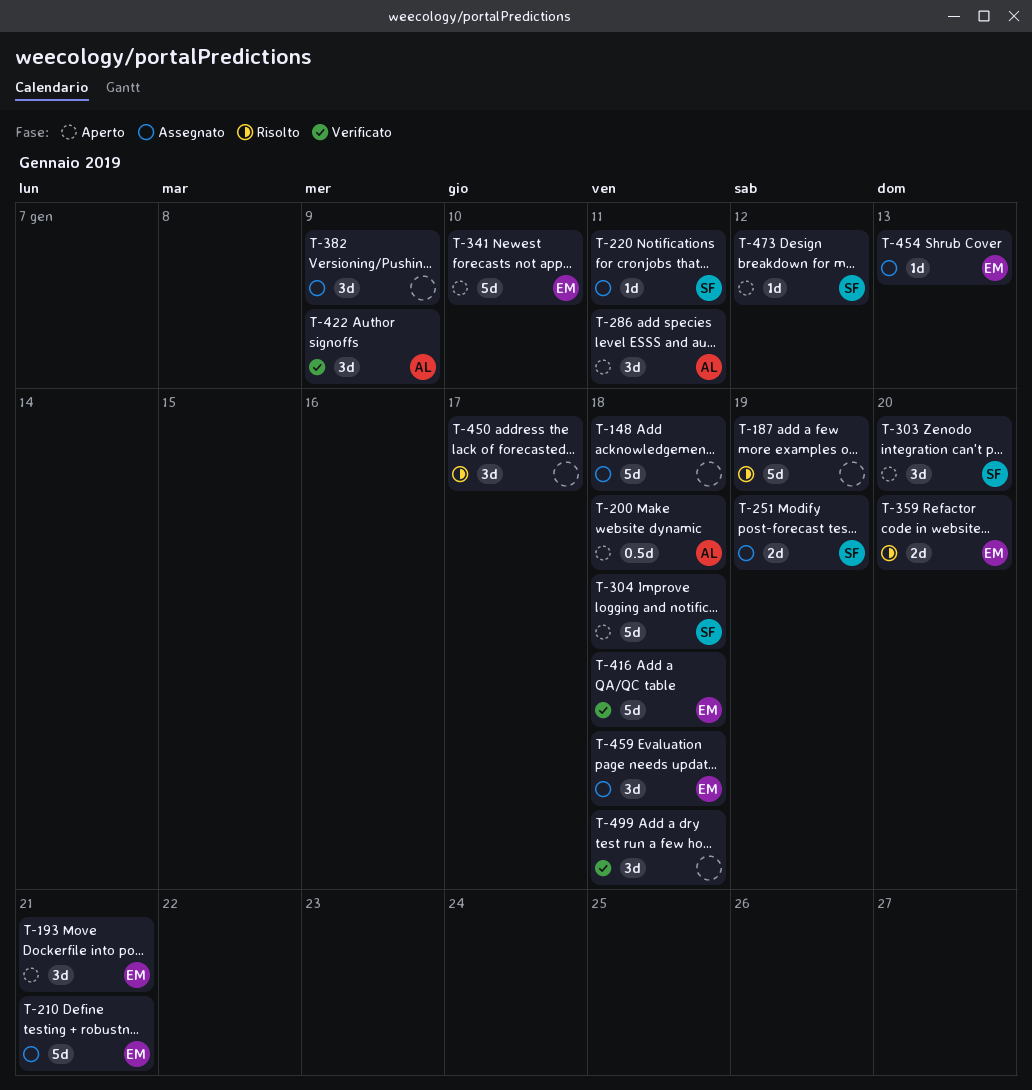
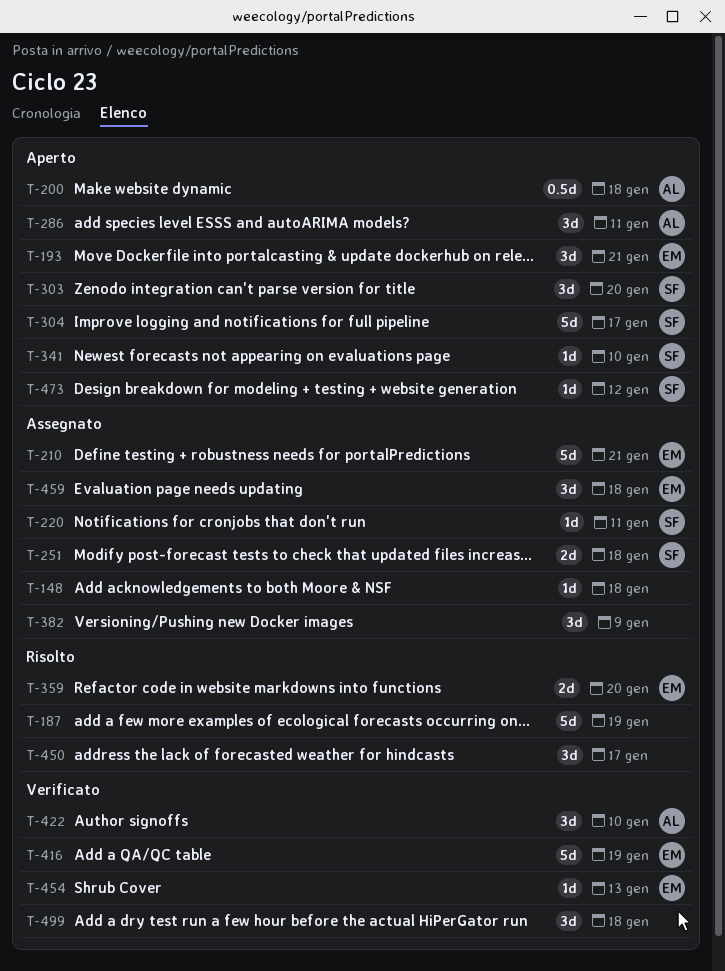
T-148, estimate: 5d -> 1d
T-251, due: Jan 19 -> Jan 18
T-304, due: Jan 18 -> Jan 17
T-341, owner: EM -> SF
T-341, estimate: 5d -> 1d
T-416, due: Jan 18 -> Jan 19
T-422, due: Jan 9 -> Jan 10
T-454, status: Assegnato -> Verificato

